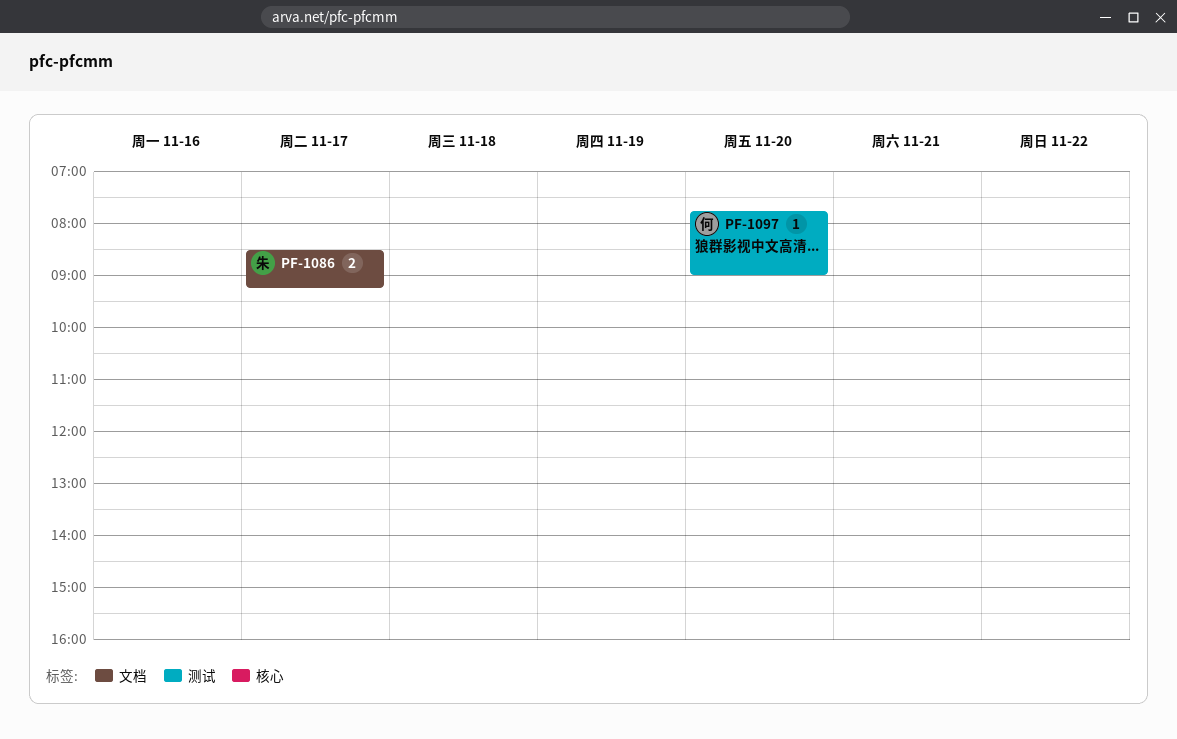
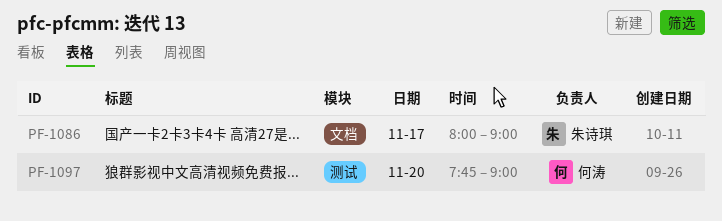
PF-1086, begins: 08:30 -> 08:00
PF-1086, ends: 09:15 -> 09:00

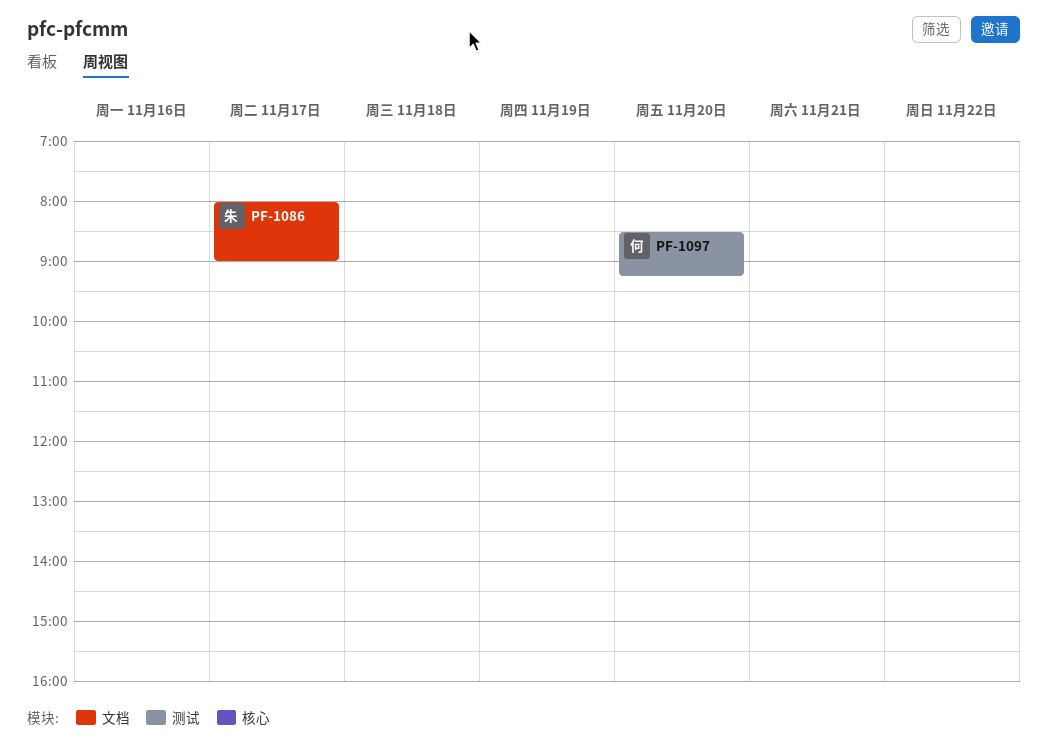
PF-1097, begins: 07:45 -> 08:30
PF-1097, ends: 09:00 -> 09:15

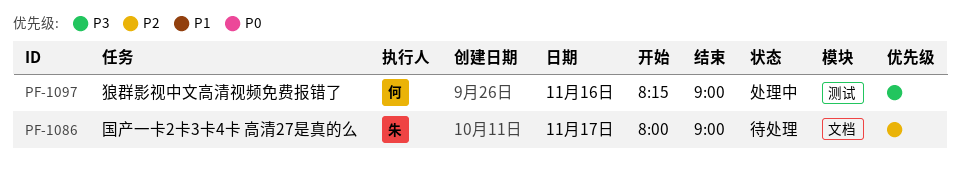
PF-1097, day: Nov 20 -> Nov 16
PF-1097, begins: 08:30 -> 08:15
PF-1097, ends: 09:15 -> 09:00

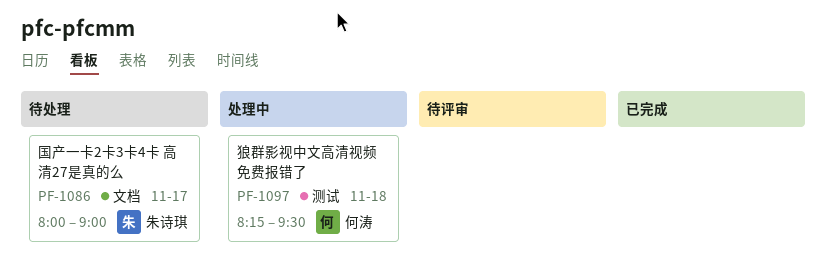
PF-1097, day: Nov 16 -> Nov 18
PF-1097, ends: 09:00 -> 09:30

